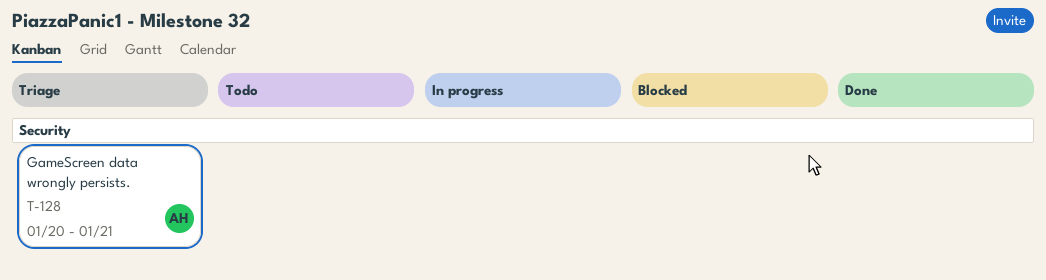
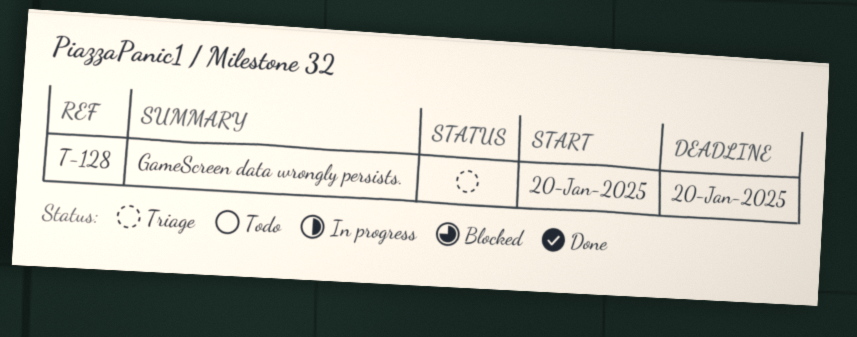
T-128, due: Jan 21 -> Jan 20

